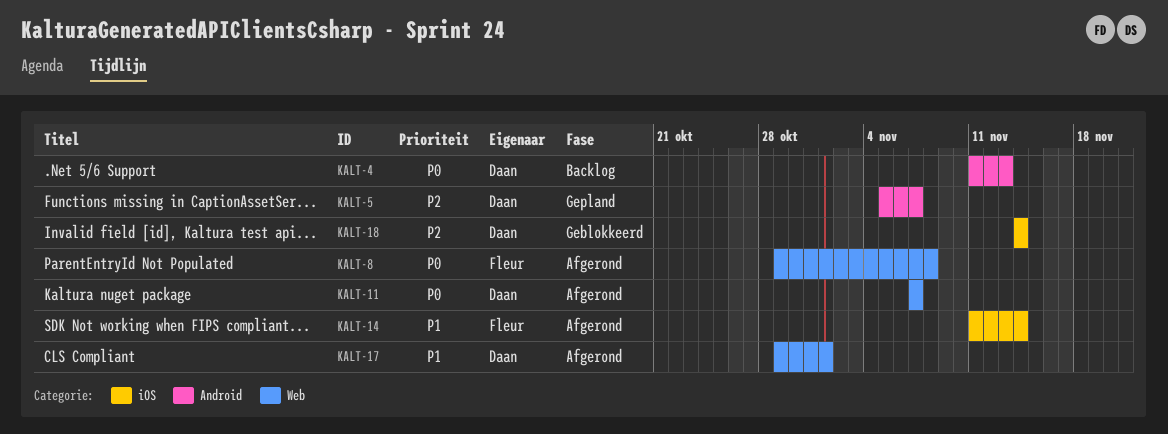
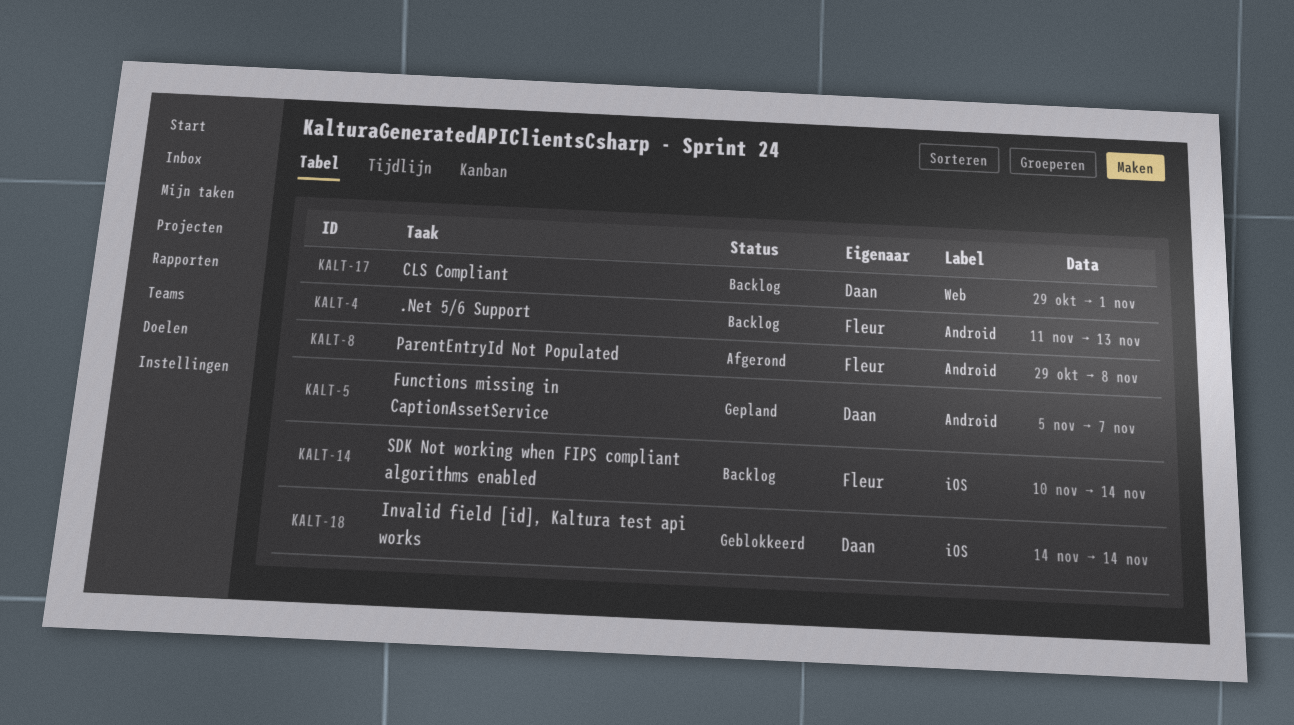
KALT-4, owner: Daan -> Fleur
KALT-8, label: Web -> Android
KALT-11: present -> none
KALT-14, status: Afgerond -> Backlog
KALT-14, start: Nov 11 -> Nov 10
KALT-17, status: Afgerond -> Backlog

